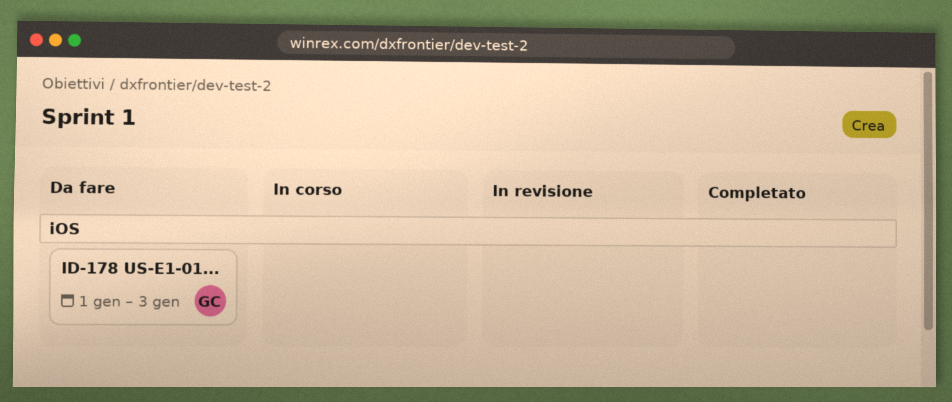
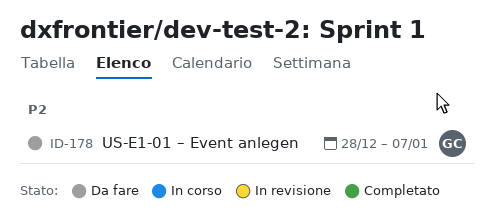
ID-178, start: Jan 1 -> Dec 28
ID-178, due: Jan 3 -> Jan 7

